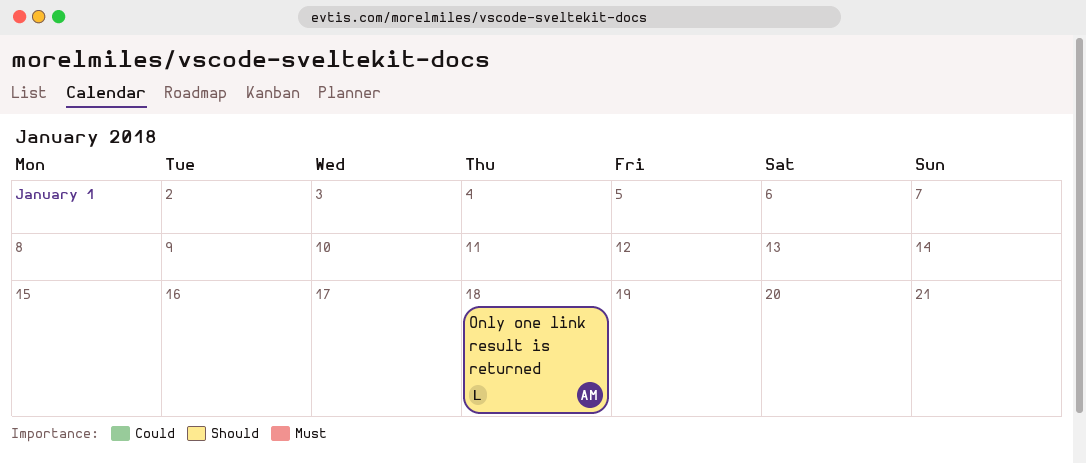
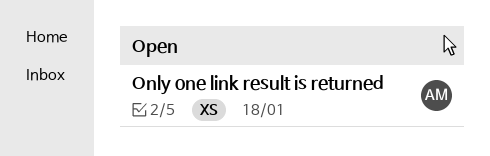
Only one link result is returned, estimate: L -> XS

